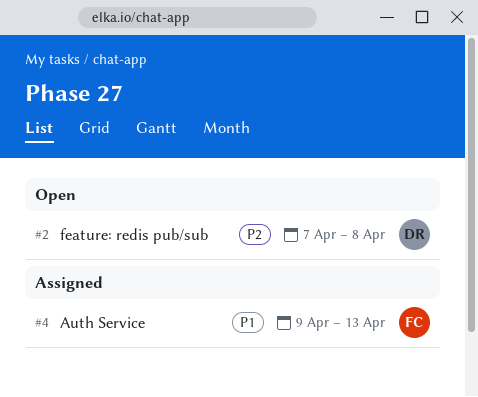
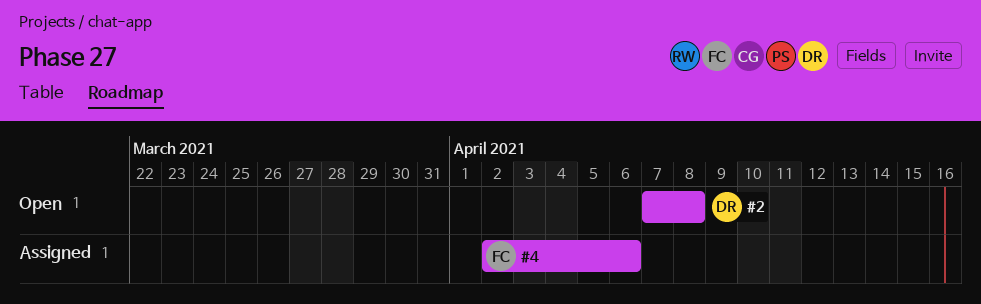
#4, start: Apr 9 -> Apr 2
#4, due: Apr 13 -> Apr 6

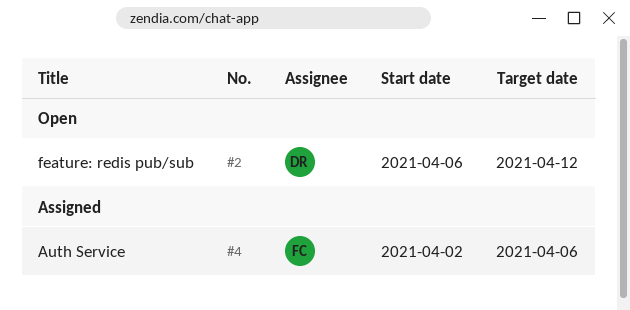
#2, start: Apr 7 -> Apr 6
#2, due: Apr 8 -> Apr 12

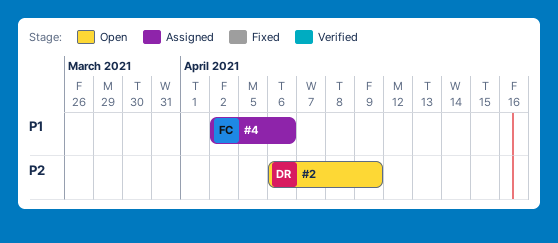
#2, due: Apr 12 -> Apr 9

